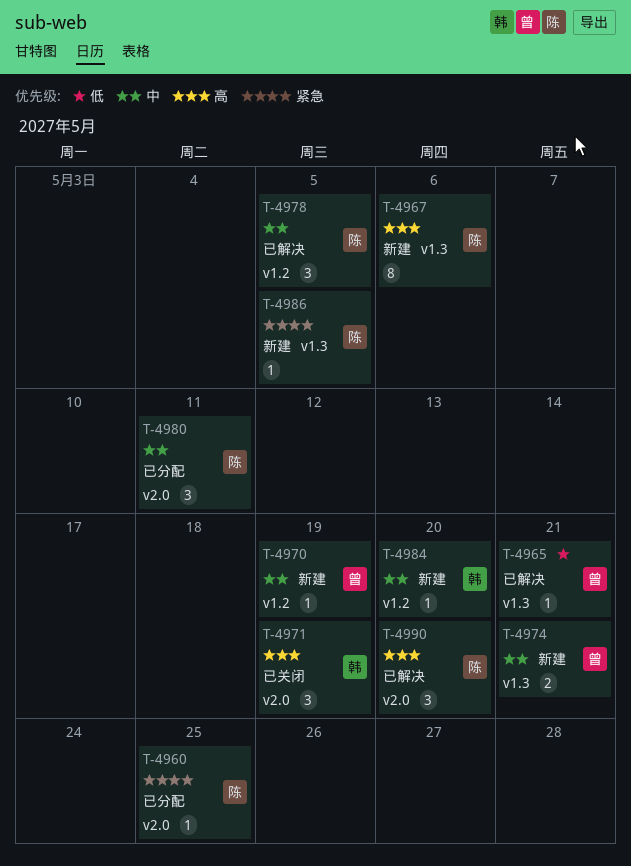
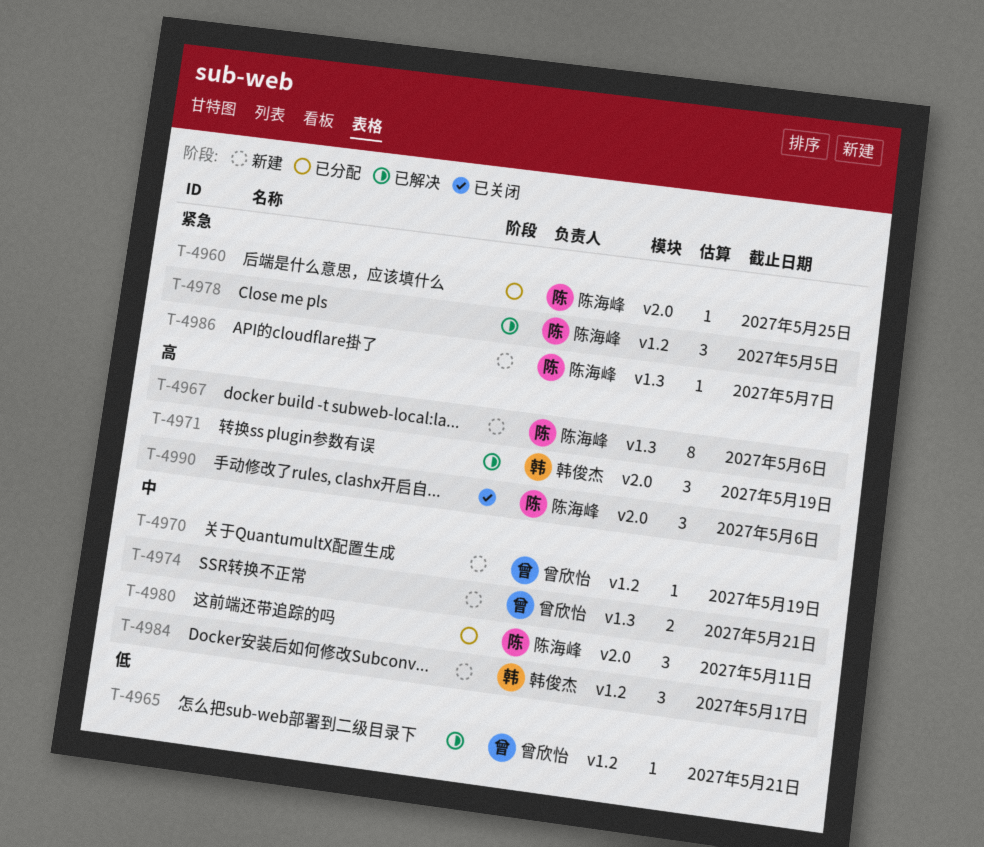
T-4965, label: v1.3 -> v1.2
T-4971, status: 已关闭 -> 已解决
T-4978, priority: 中 -> 紧急
T-4984, estimate: 1 -> 3
T-4984, due: May 20 -> May 17
T-4986, due: May 5 -> May 7
T-4990, status: 已解决 -> 已关闭
T-4990, due: May 20 -> May 6

